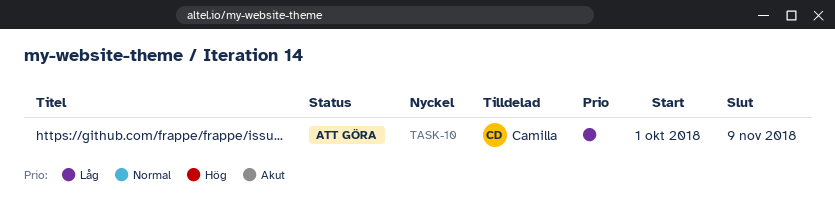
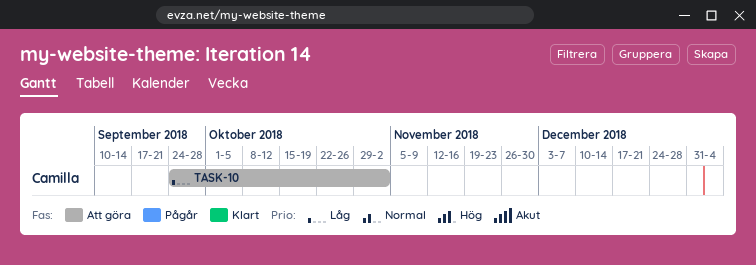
TASK-10, start: Oct 1 -> Sep 24
TASK-10, due: Nov 9 -> Nov 2

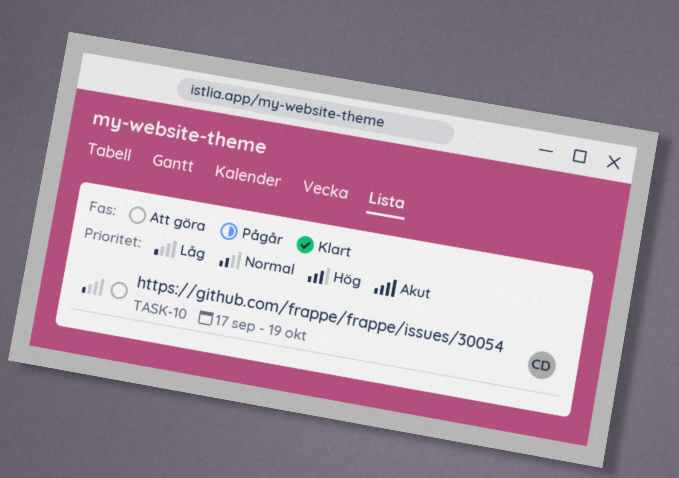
TASK-10, start: Sep 24 -> Sep 17
TASK-10, due: Nov 2 -> Oct 19

